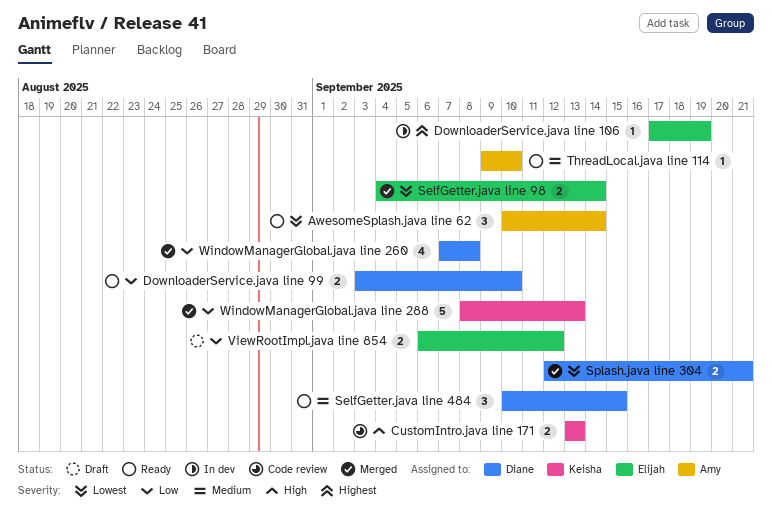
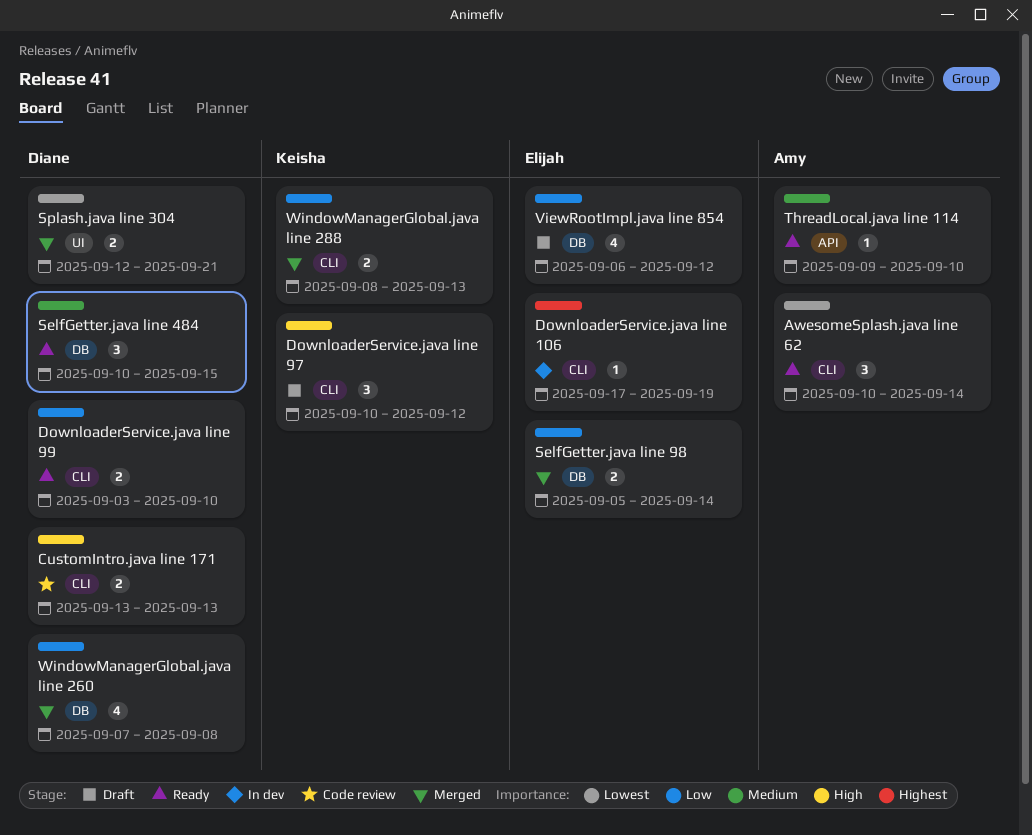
CustomIntro.java line 171, owner: Keisha -> Diane
DownloaderService.java line 97: none -> present
SelfGetter.java line 98, priority: Lowest -> Low
SelfGetter.java line 98, start: Sep 4 -> Sep 5
ViewRootImpl.java line 854, estimate: 2 -> 4
WindowManagerGlobal.java line 288, estimate: 5 -> 2

